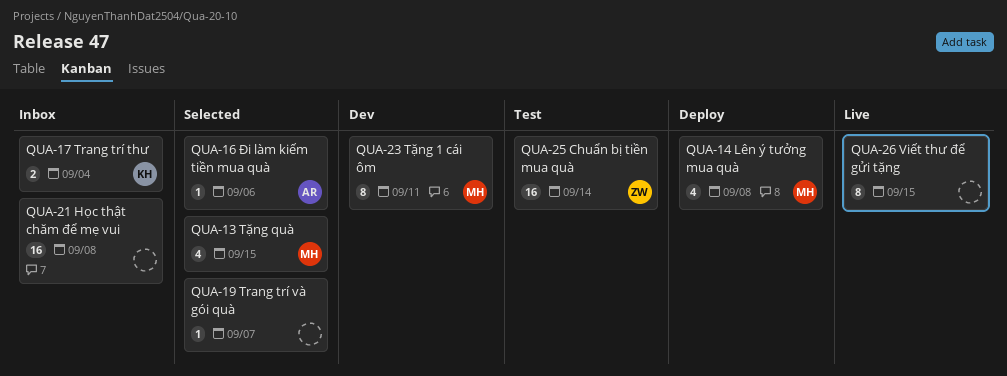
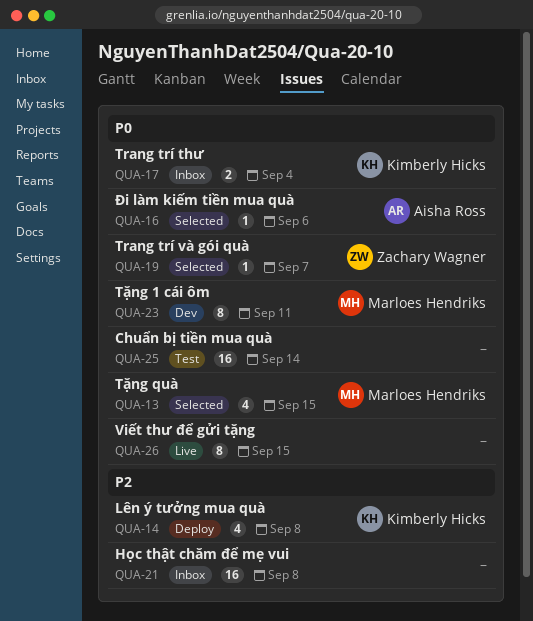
QUA-14, owner: Marloes Hendriks -> Kimberly Hicks
QUA-19, owner: none -> Zachary Wagner
QUA-25, owner: Zachary Wagner -> none

